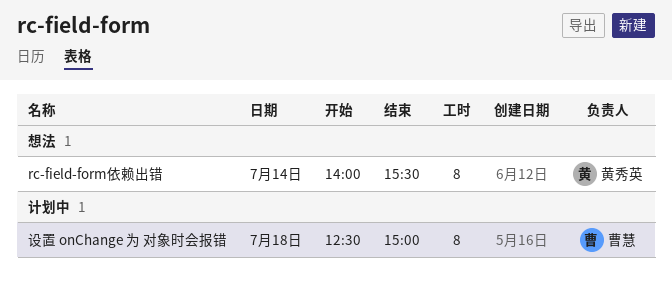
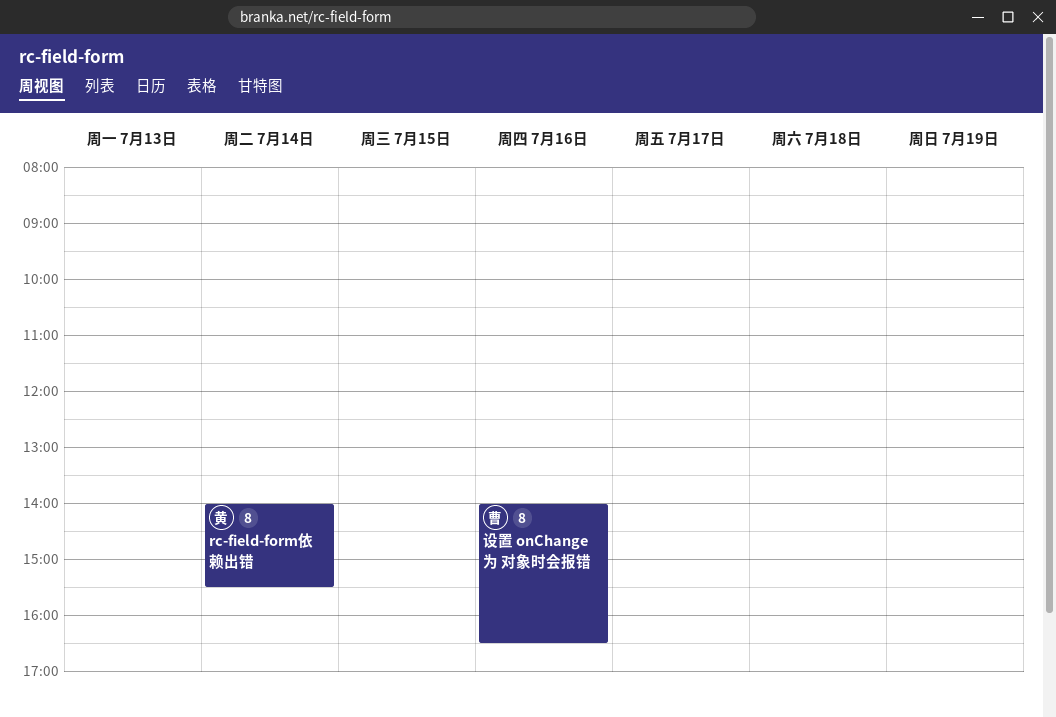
设置 onChange 为 对象时会报错, day: Jul 18 -> Jul 16
设置 onChange 为 对象时会报错, begins: 12:30 -> 14:00
设置 onChange 为 对象时会报错, ends: 15:00 -> 16:30

